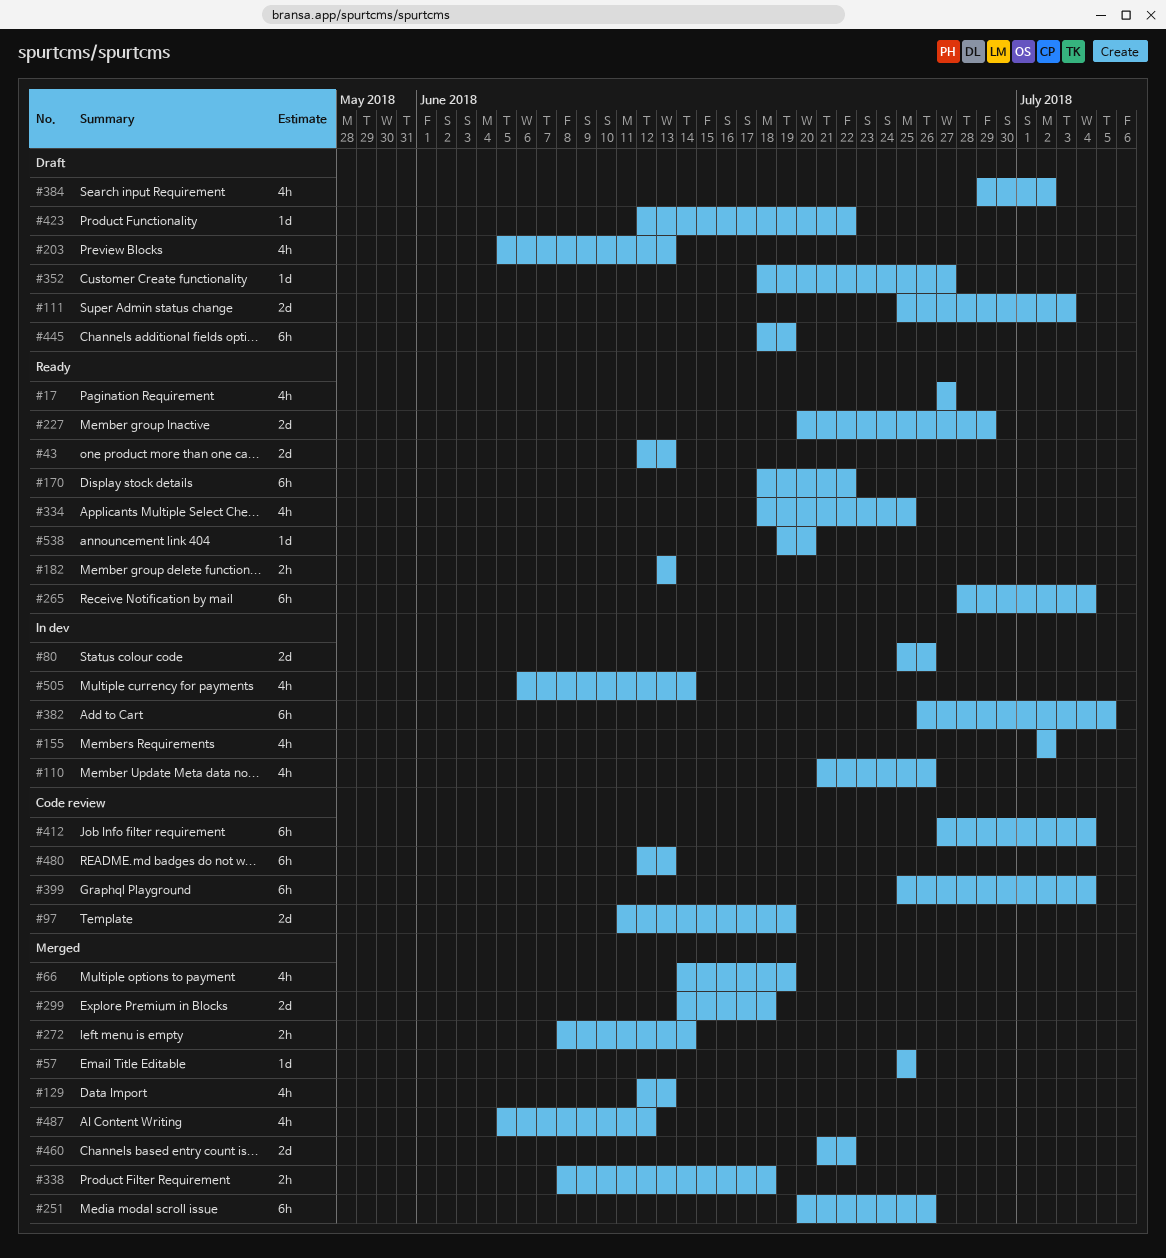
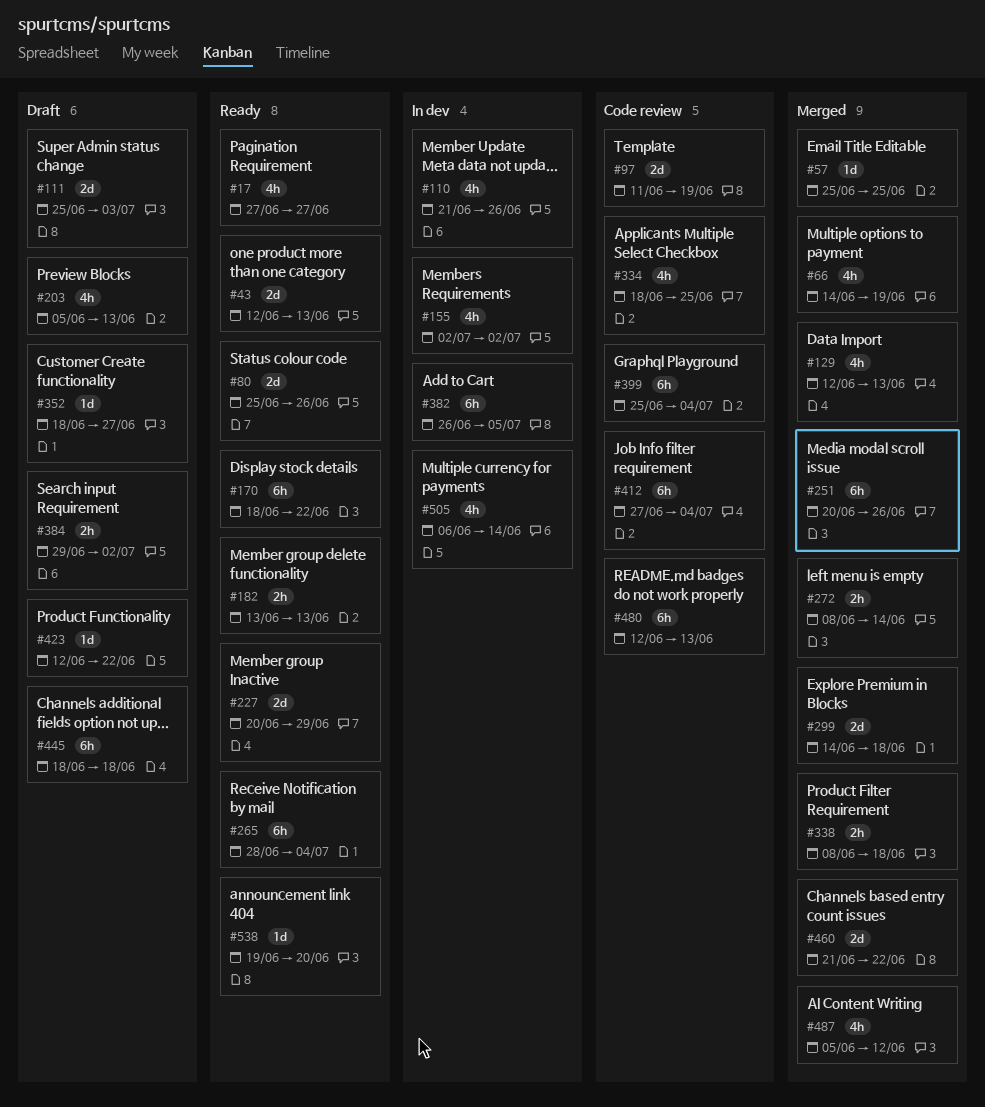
#80, status: In dev -> Ready
#334, status: Ready -> Code review
#384, estimate: 4h -> 2h
#445, due: Jun 19 -> Jun 18

